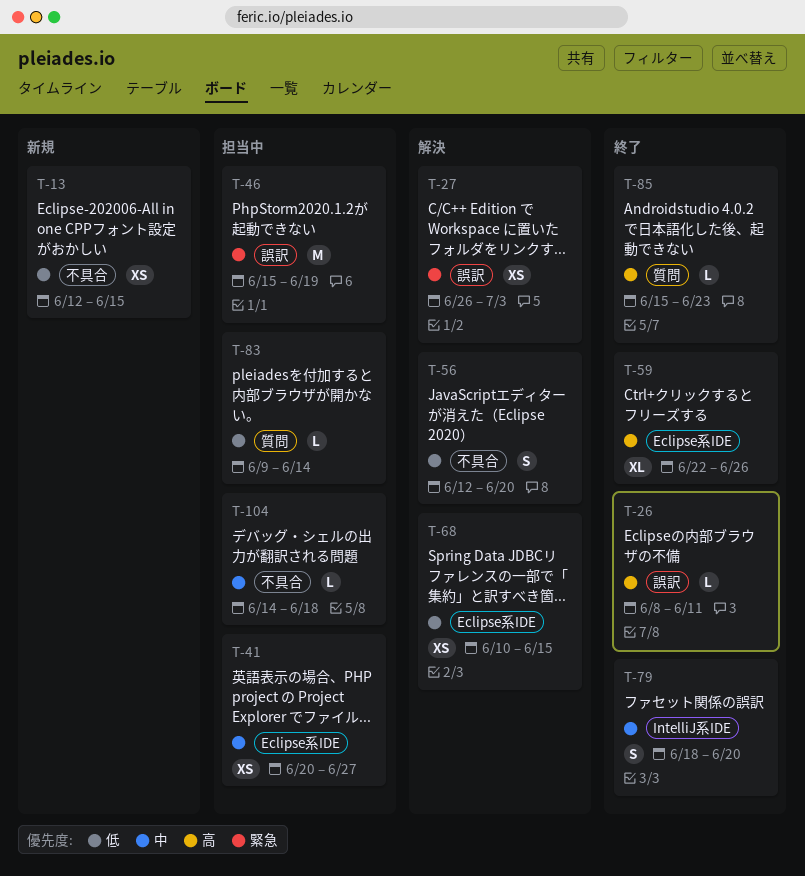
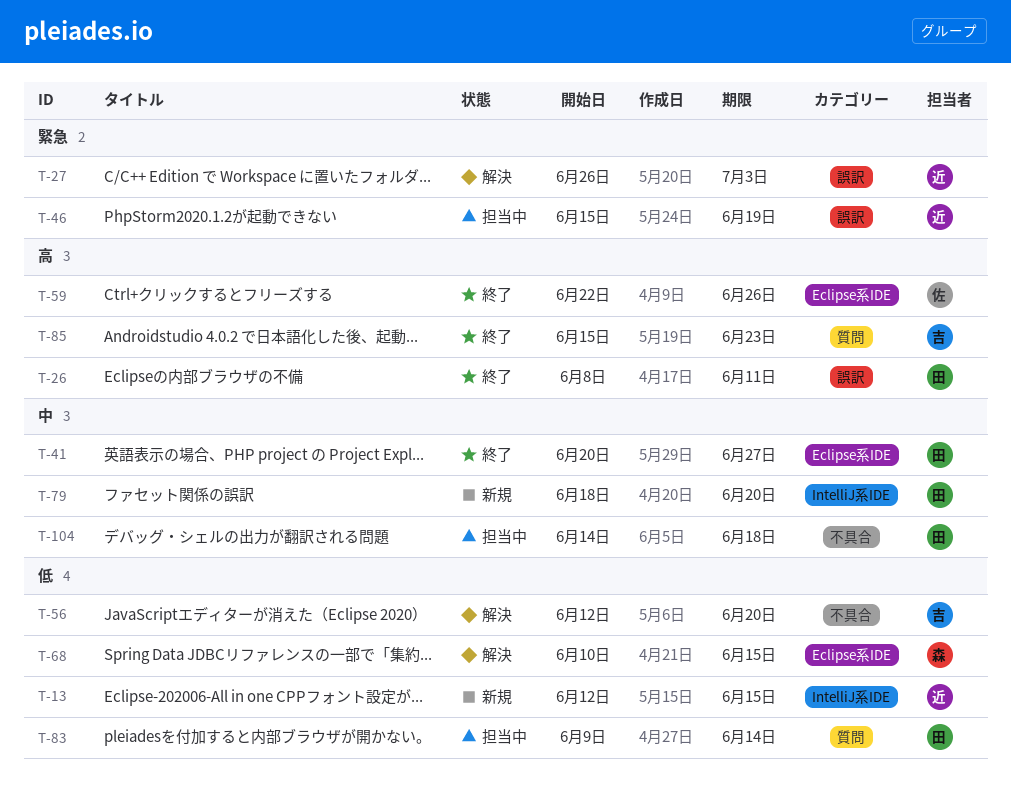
T-13, label: 不具合 -> IntelliJ系IDE
T-41, status: 担当中 -> 終了
T-79, status: 終了 -> 新規

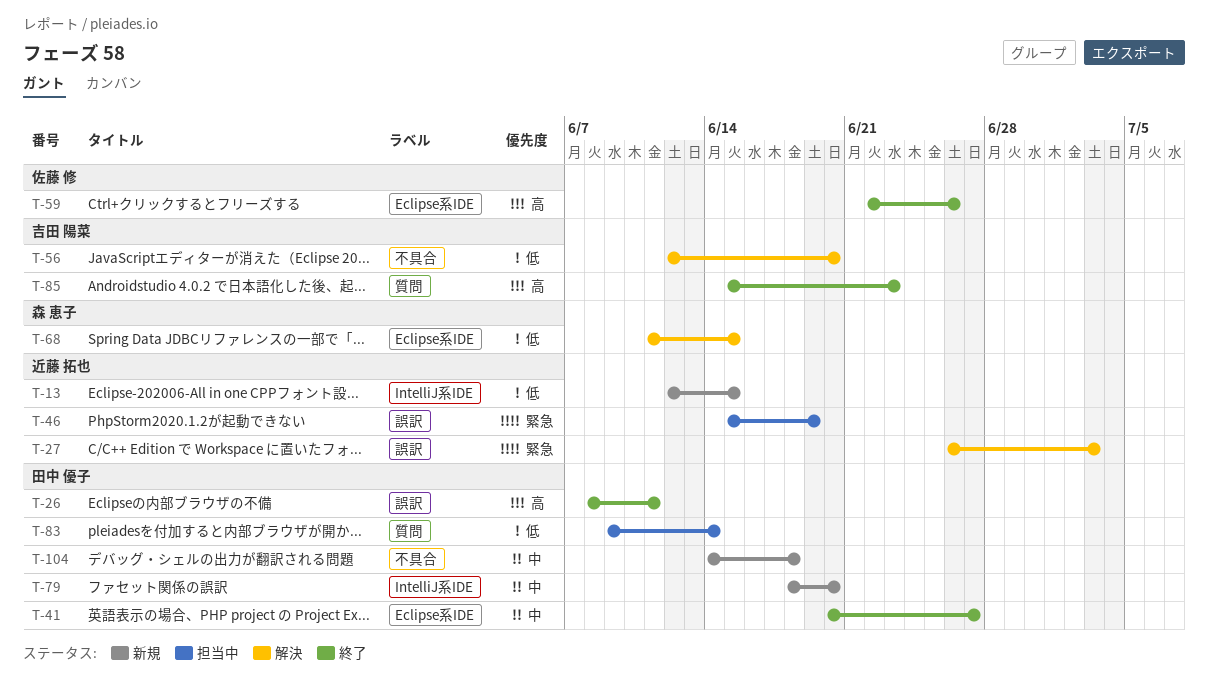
T-68, start: Jun 10 -> Jun 11
T-104, status: 担当中 -> 新規

